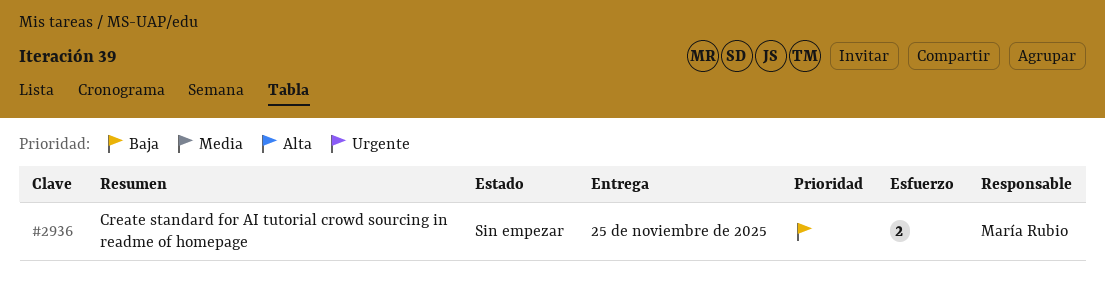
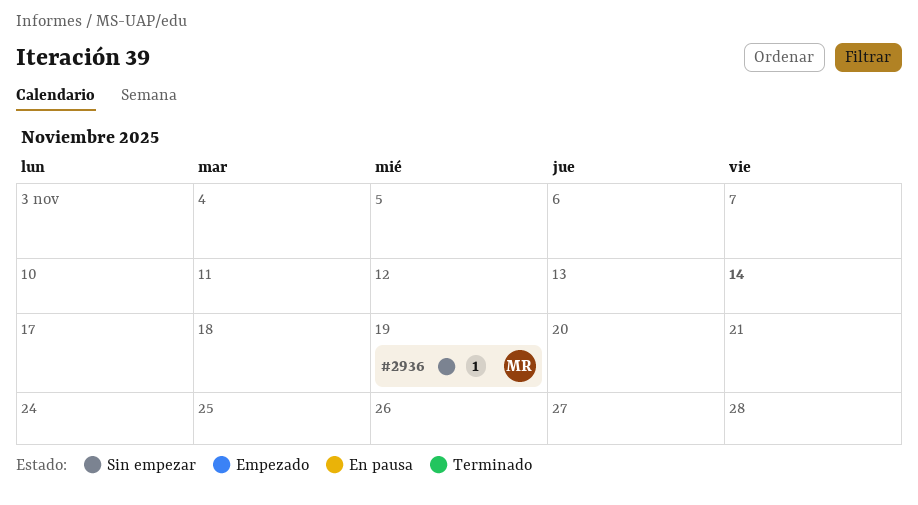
#2936, estimate: 2 -> 1
#2936, due: Nov 25 -> Nov 19

